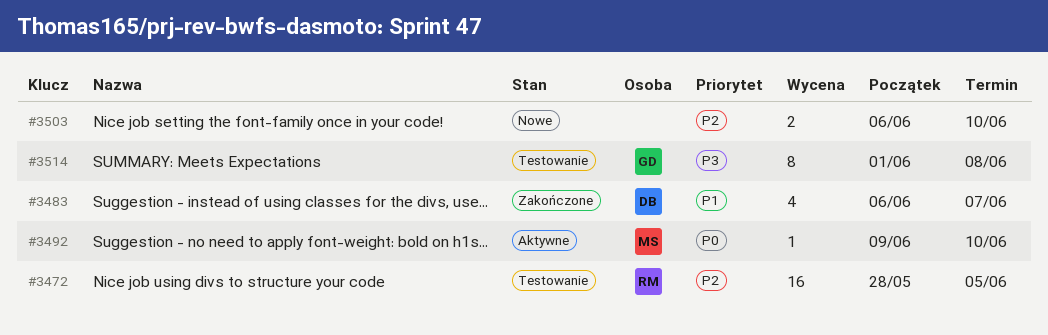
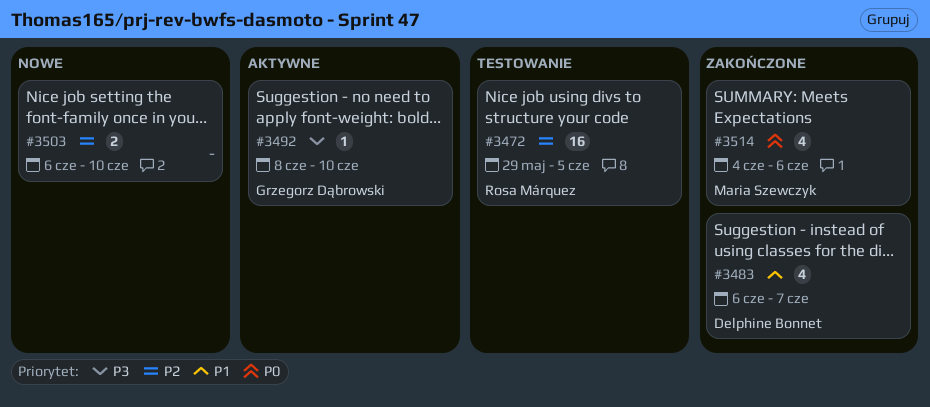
#3472, start: May 28 -> May 29
#3492, owner: Maria Szewczyk -> Grzegorz Dąbrowski
#3492, priority: P0 -> P3
#3492, start: Jun 9 -> Jun 8
#3514, status: Testowanie -> Zakończone
#3514, owner: Grzegorz Dąbrowski -> Maria Szewczyk
#3514, priority: P3 -> P0
#3514, estimate: 8 -> 4
#3514, start: Jun 1 -> Jun 4
#3514, due: Jun 8 -> Jun 6

